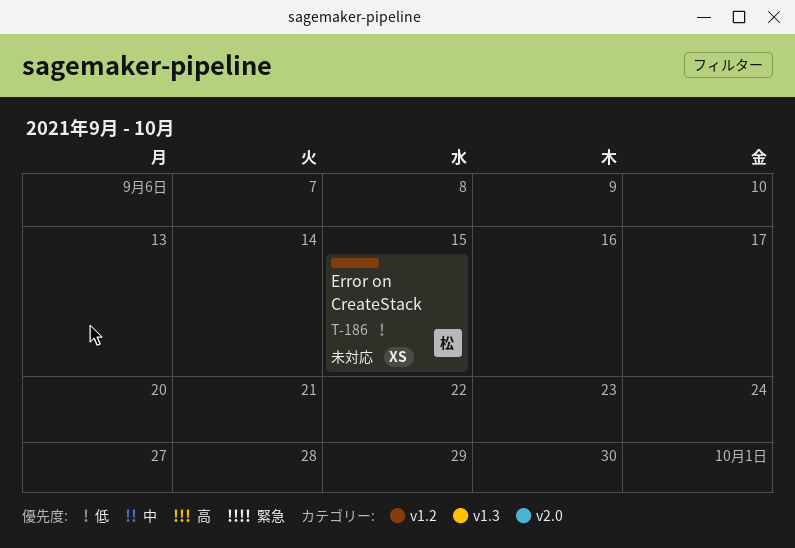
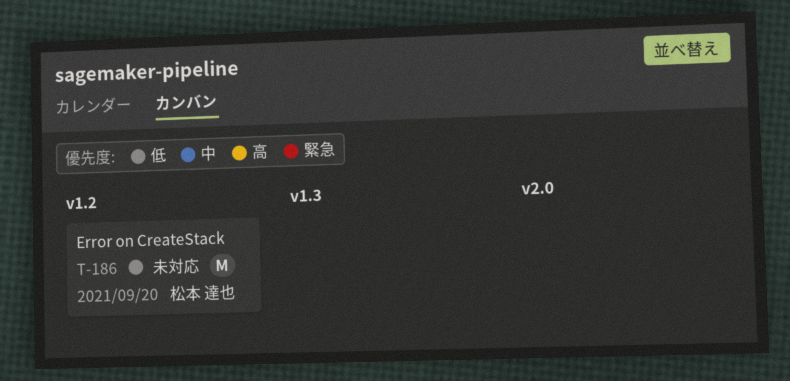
T-186, estimate: XS -> M
T-186, due: Sep 15 -> Sep 20

